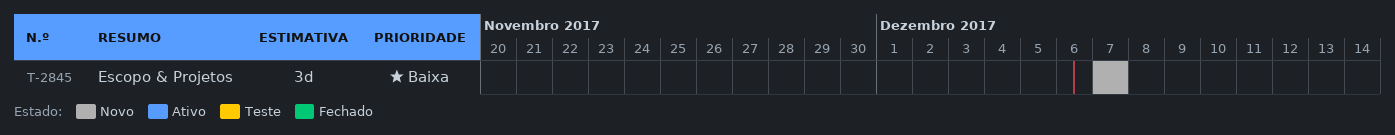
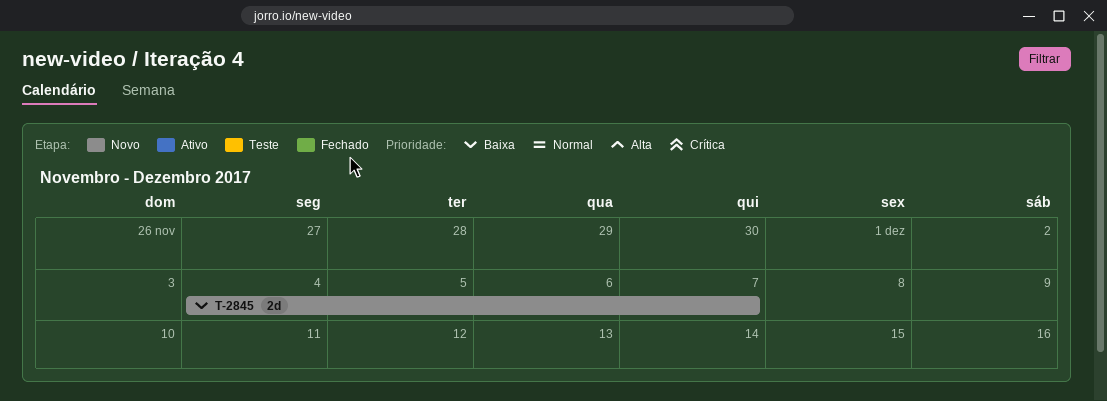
T-2845, estimate: 3d -> 2d
T-2845, start: Dec 7 -> Dec 4

